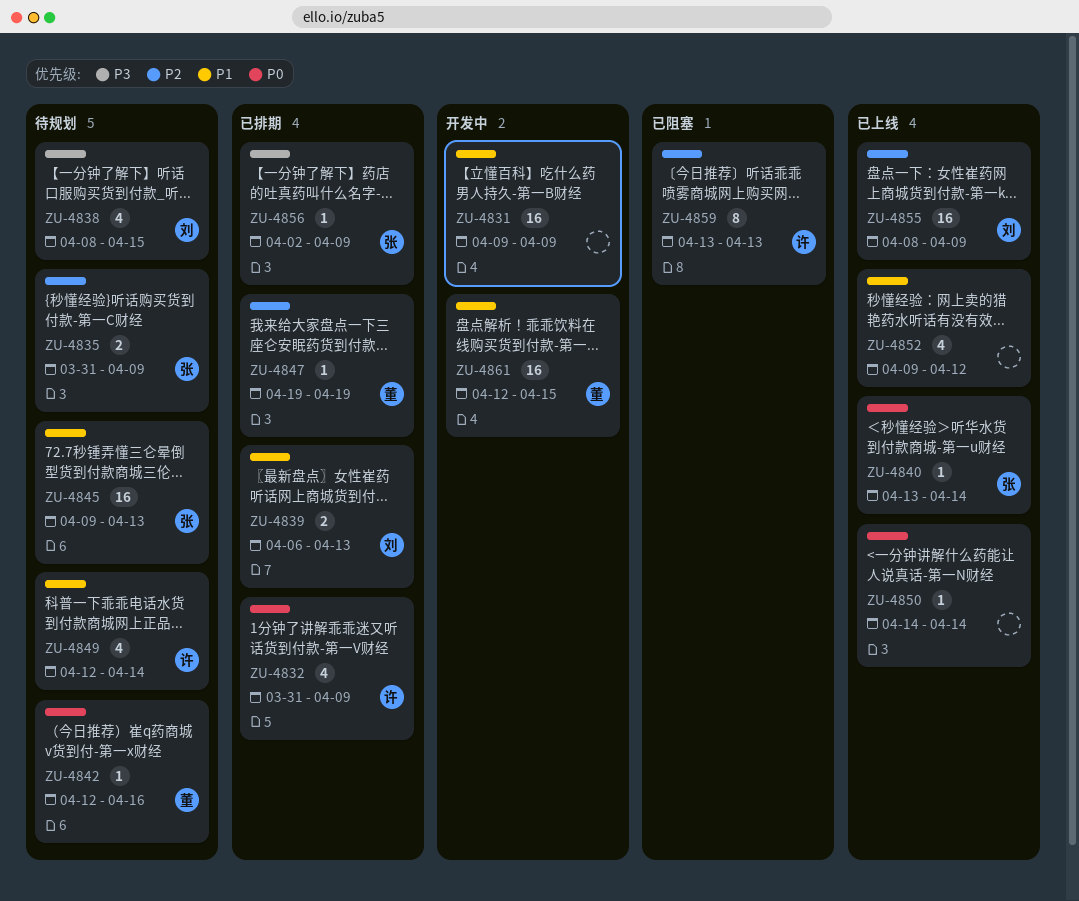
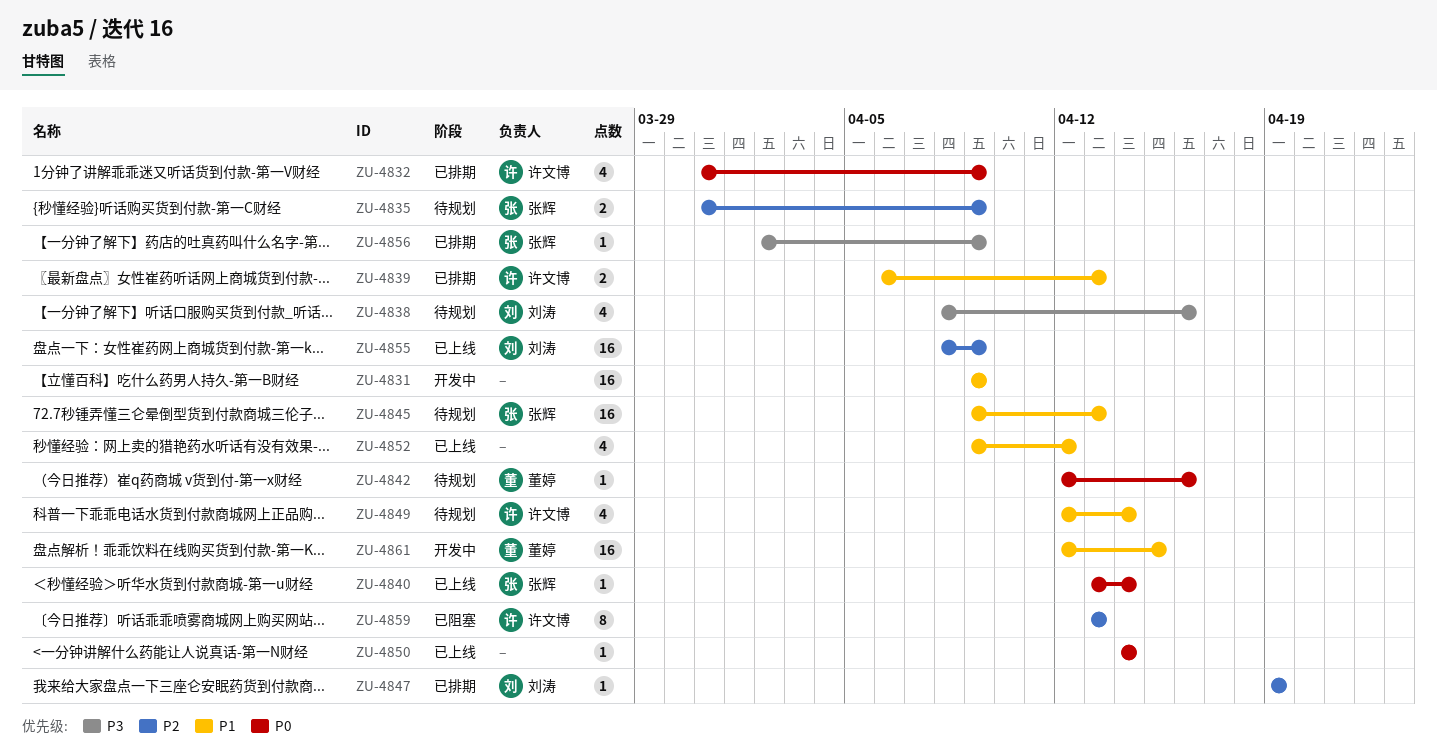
ZU-4838, due: Apr 15 -> Apr 16
ZU-4839, owner: 刘涛 -> 许文博
ZU-4847, owner: 董婷 -> 刘涛

